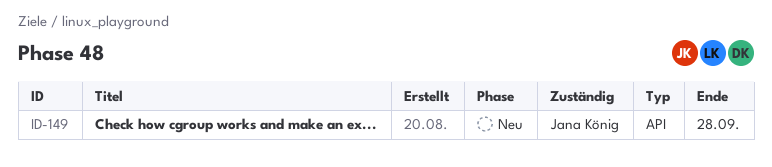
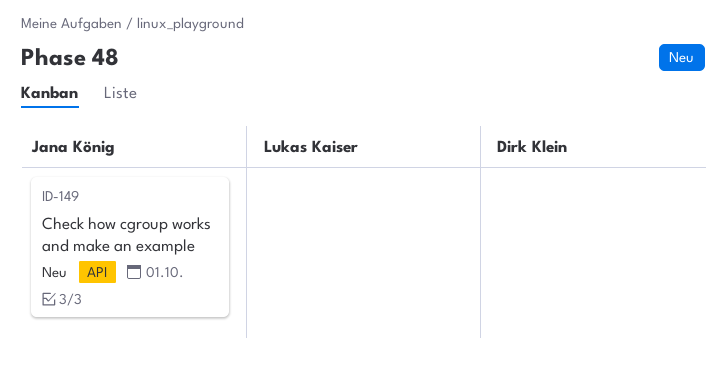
ID-149, due: Sep 28 -> Oct 1

